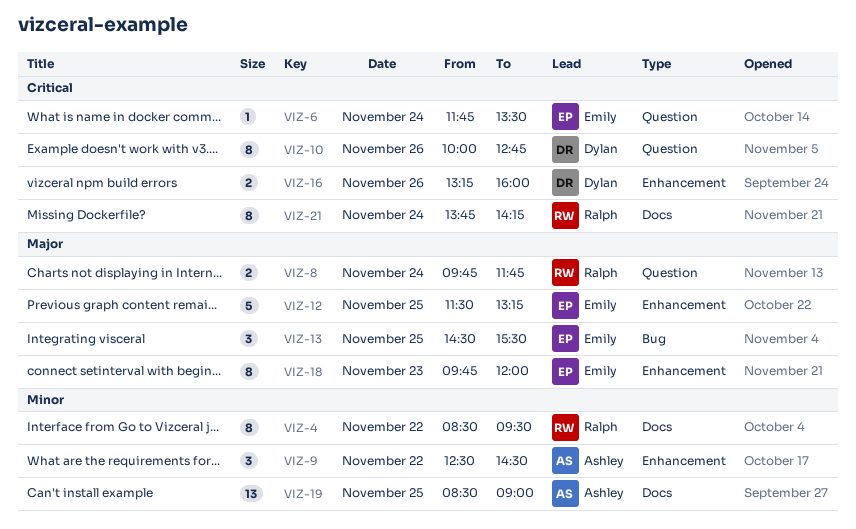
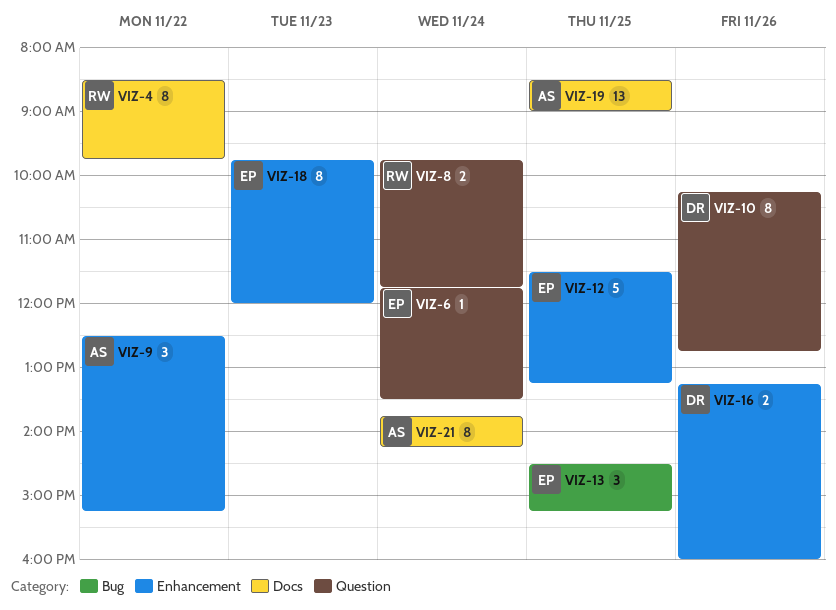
VIZ-4, ends: 09:30 -> 09:45
VIZ-9, ends: 14:30 -> 15:15
VIZ-10, begins: 10:00 -> 10:15
VIZ-13, ends: 15:30 -> 15:15
VIZ-21, owner: Ralph -> Ashley

